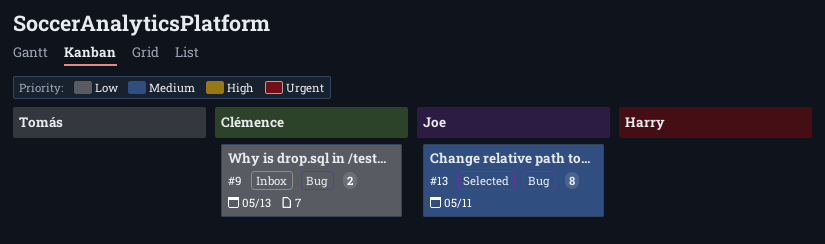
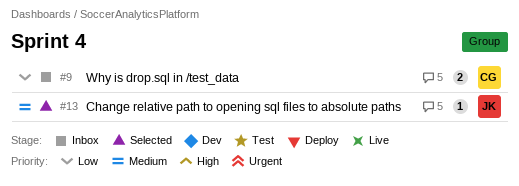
#13, estimate: 8 -> 1

